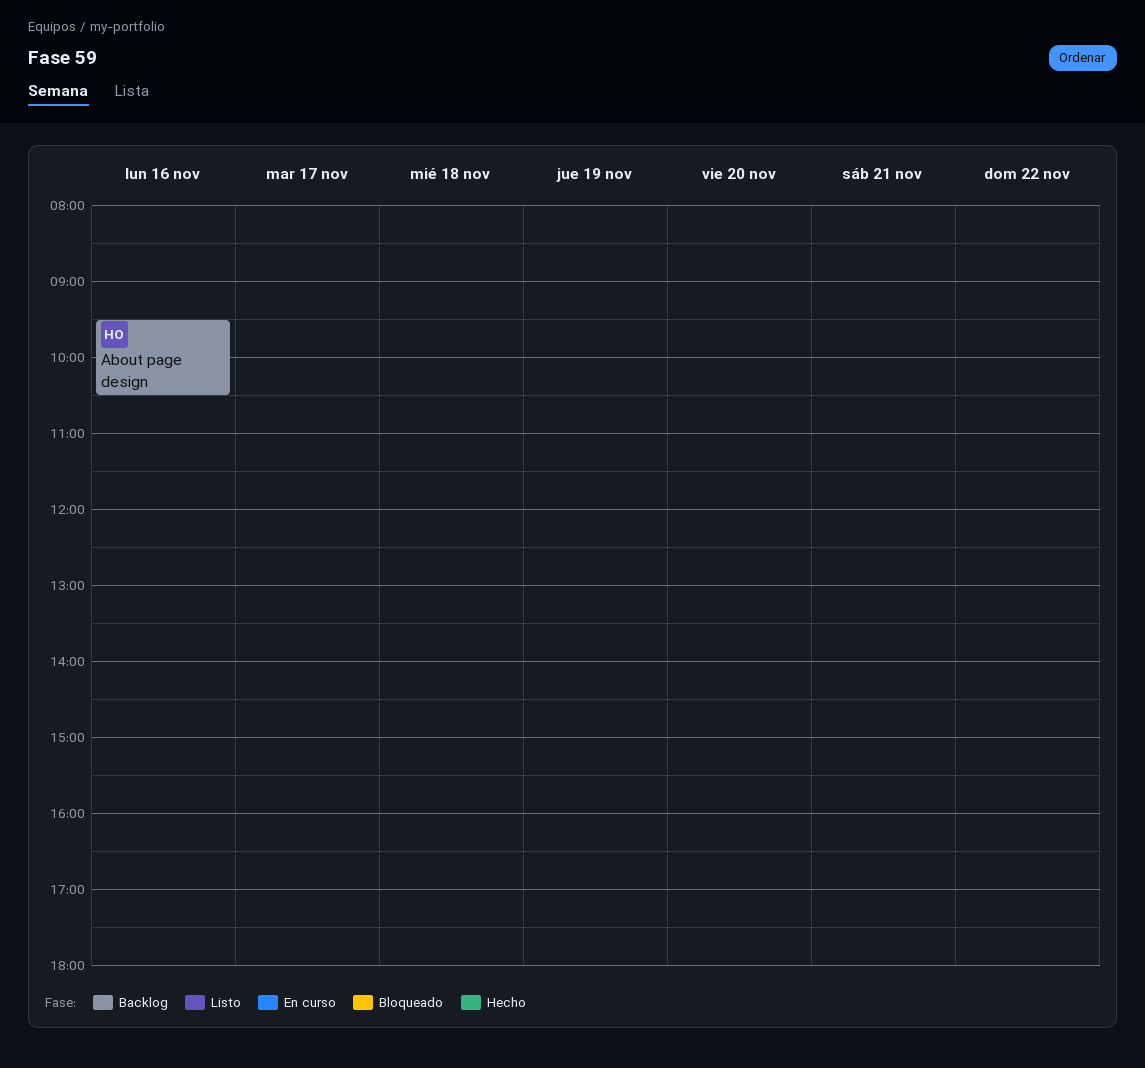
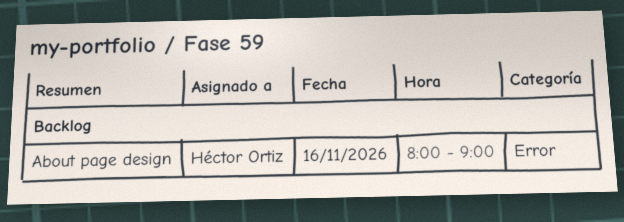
About page design, begins: 09:30 -> 08:00
About page design, ends: 10:30 -> 09:00

